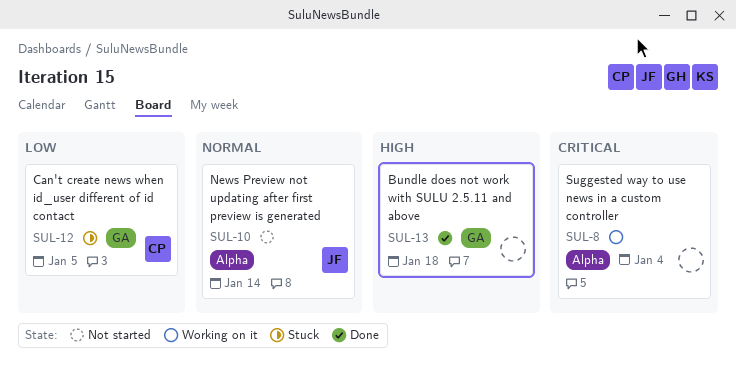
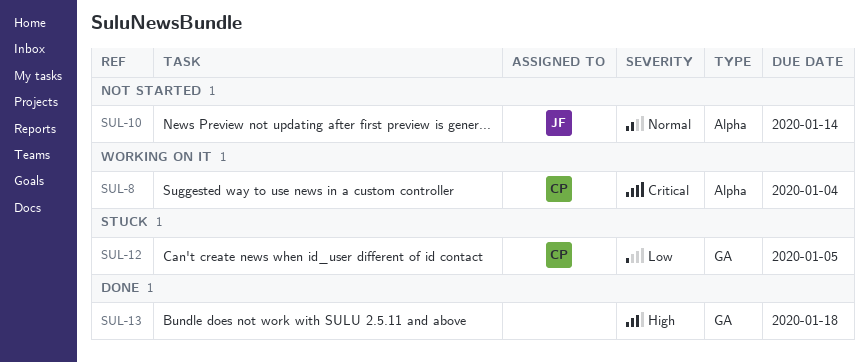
SUL-8, owner: none -> CP

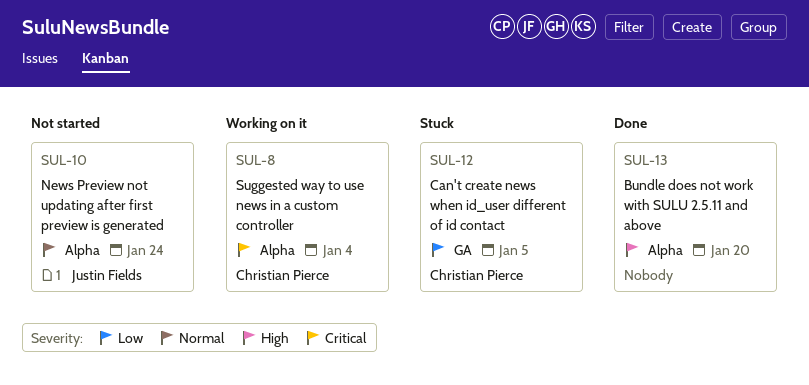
SUL-10, due: Jan 14 -> Jan 24
SUL-13, label: GA -> Alpha
SUL-13, due: Jan 18 -> Jan 20

